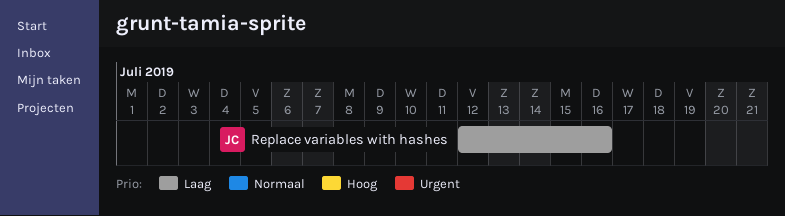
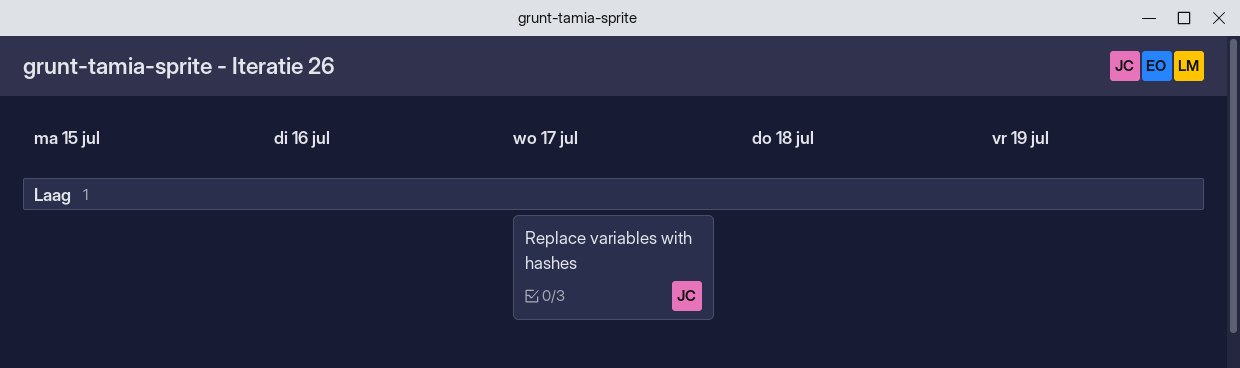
Replace variables with hashes, due: Jul 16 -> Jul 17

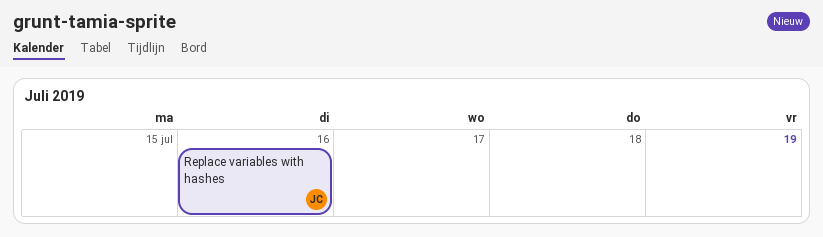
Replace variables with hashes, due: Jul 17 -> Jul 16

